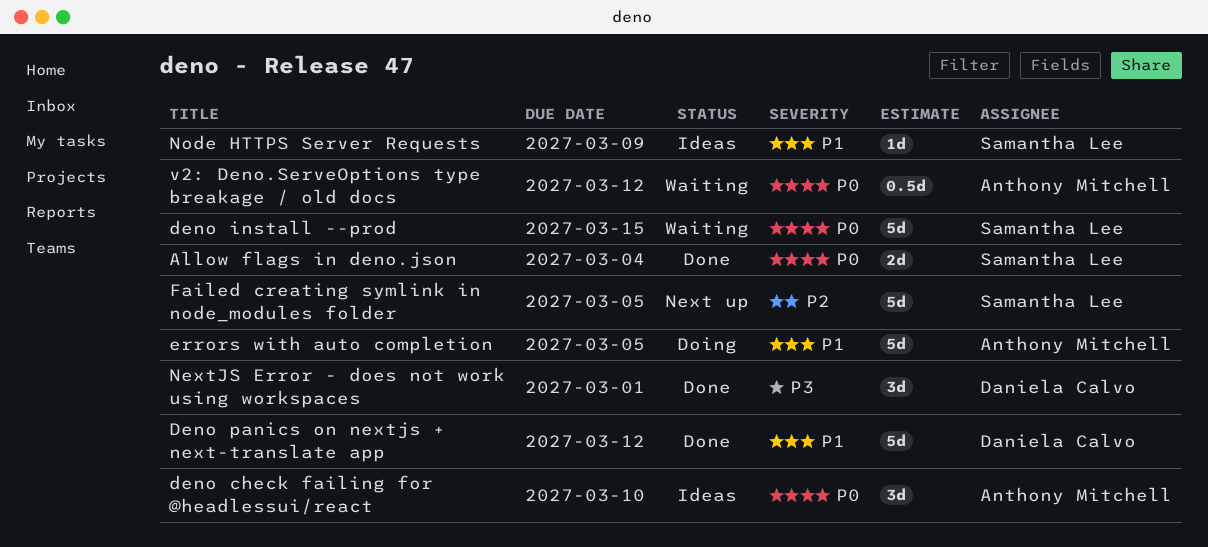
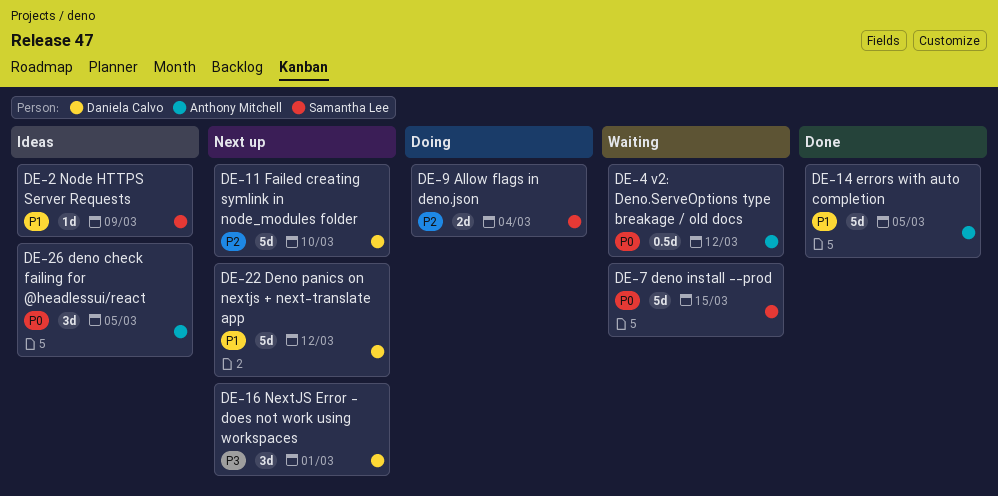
Allow flags in deno.json, status: Done -> Doing
Allow flags in deno.json, priority: P0 -> P2
deno check failing for @headlessui/react, due: Mar 10 -> Mar 5
Deno panics on nextjs + next-translate app, status: Done -> Next up
errors with auto completion, status: Doing -> Done
Failed creating symlink in node_modules folder, owner: Samantha Lee -> Daniela Calvo
Failed creating symlink in node_modules folder, due: Mar 5 -> Mar 10
NextJS Error - does not work using workspaces, status: Done -> Next up

